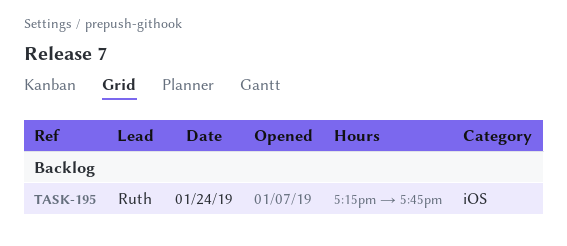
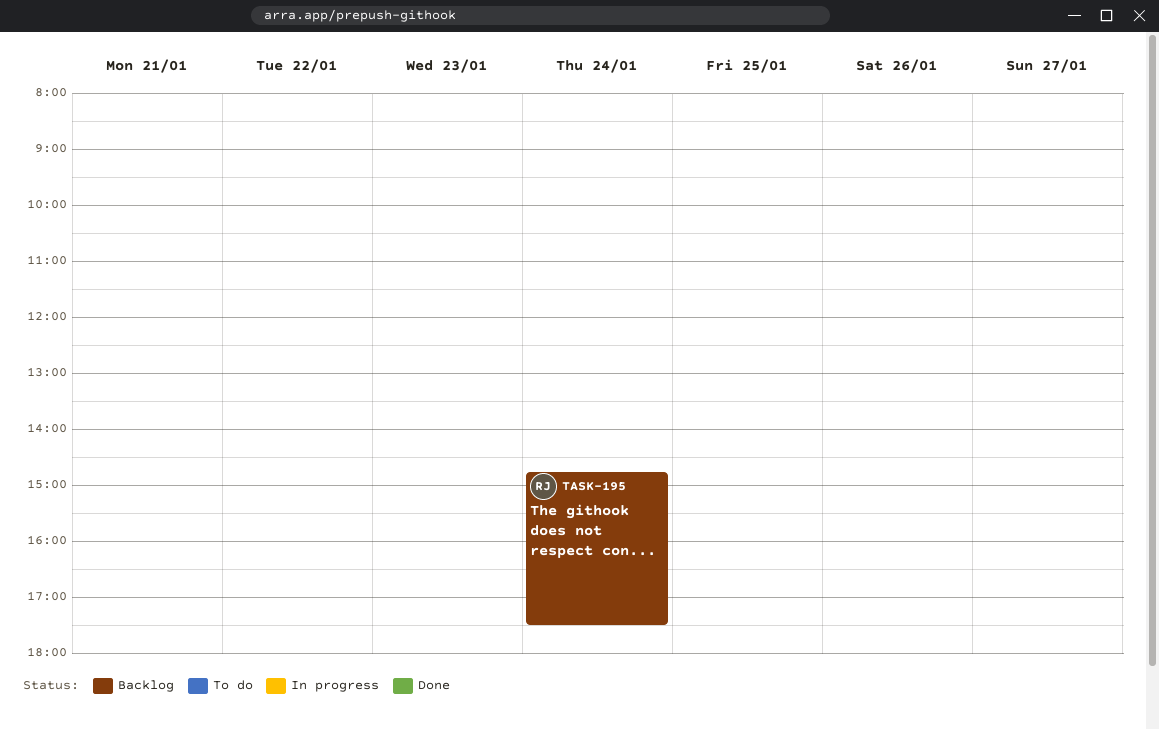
TASK-195, begins: 17:15 -> 14:45
TASK-195, ends: 17:45 -> 17:30

